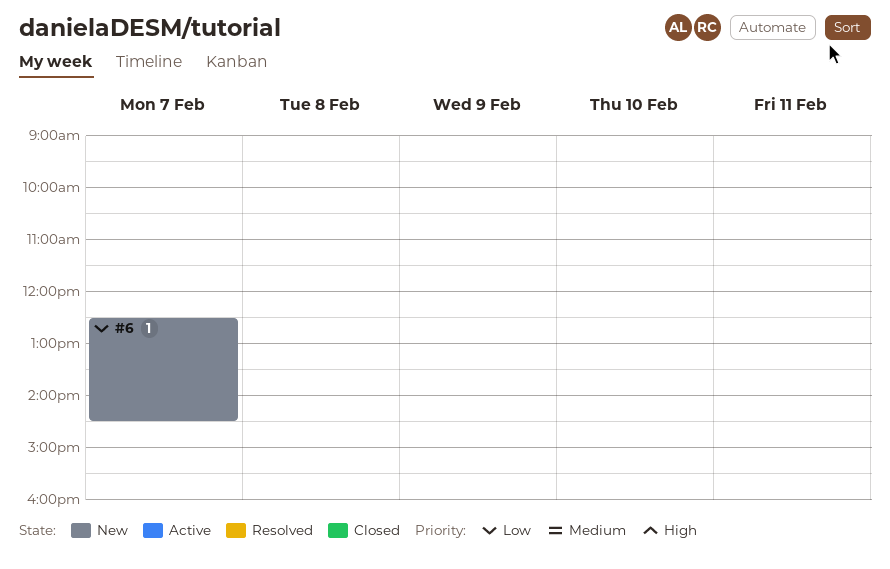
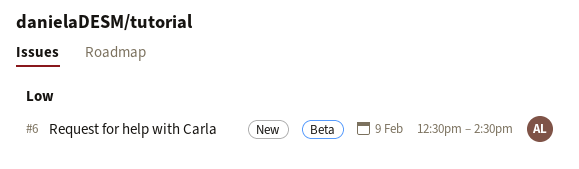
#6, day: Feb 7 -> Feb 9

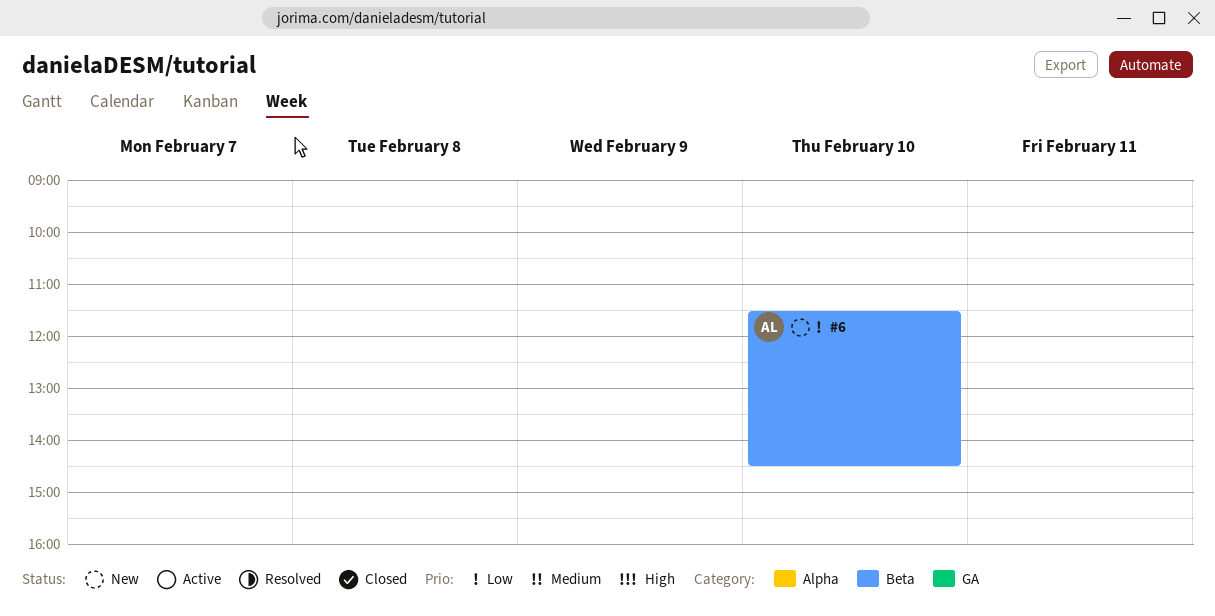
#6, day: Feb 9 -> Feb 10
#6, begins: 12:30 -> 11:30

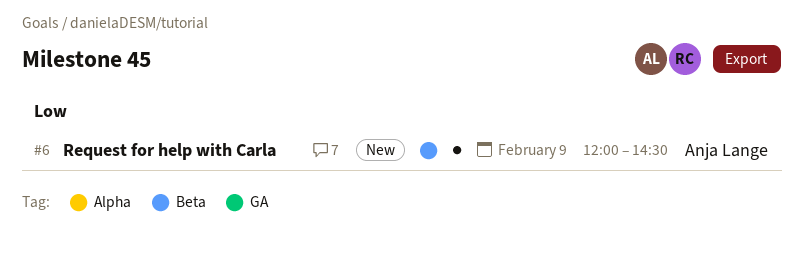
#6, day: Feb 10 -> Feb 9
#6, begins: 11:30 -> 12:00

